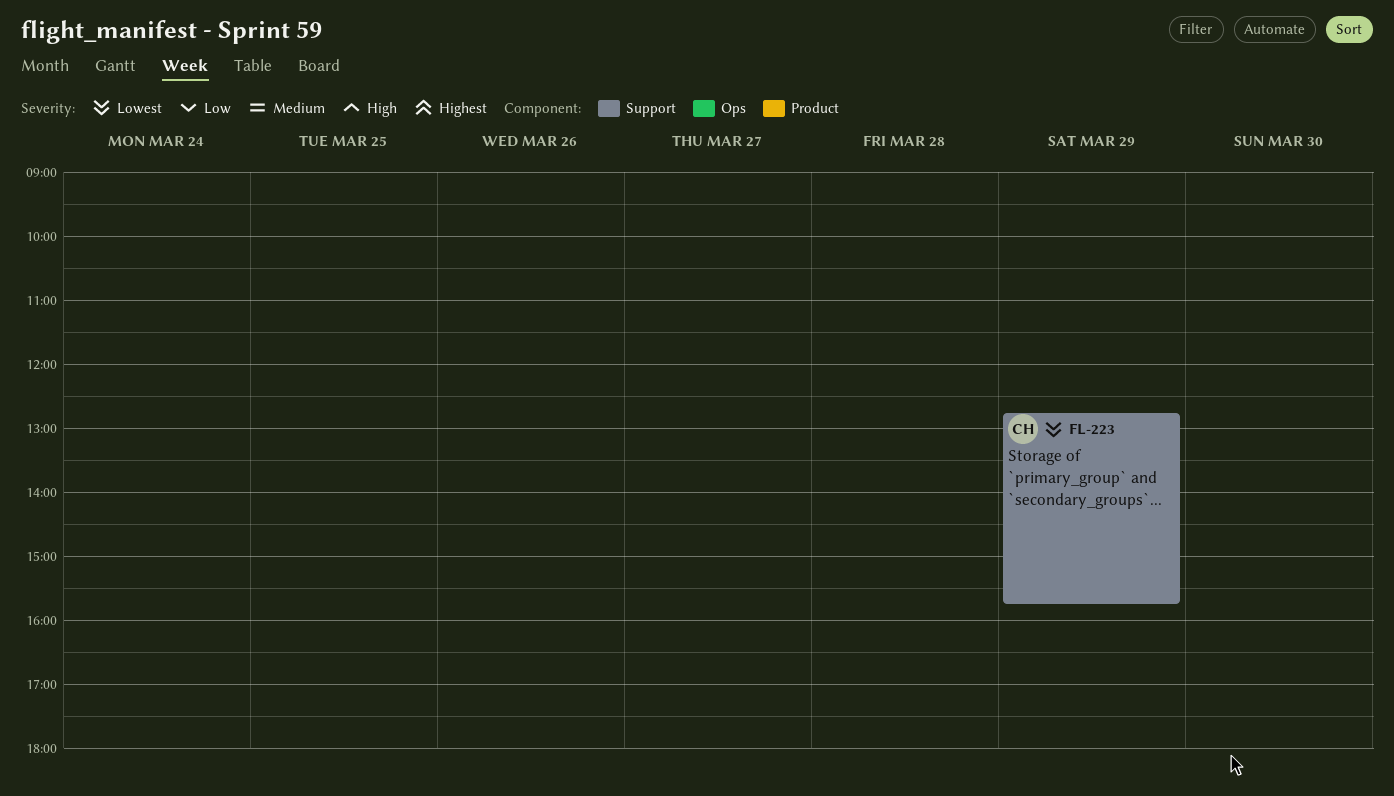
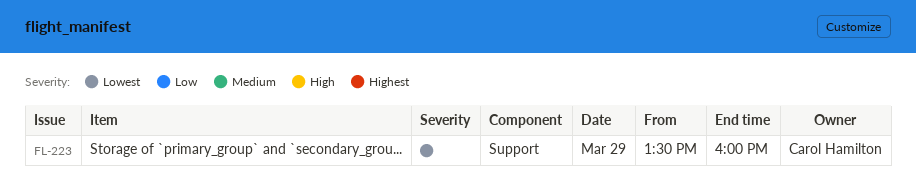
FL-223, begins: 12:45 -> 13:30
FL-223, ends: 15:45 -> 16:00

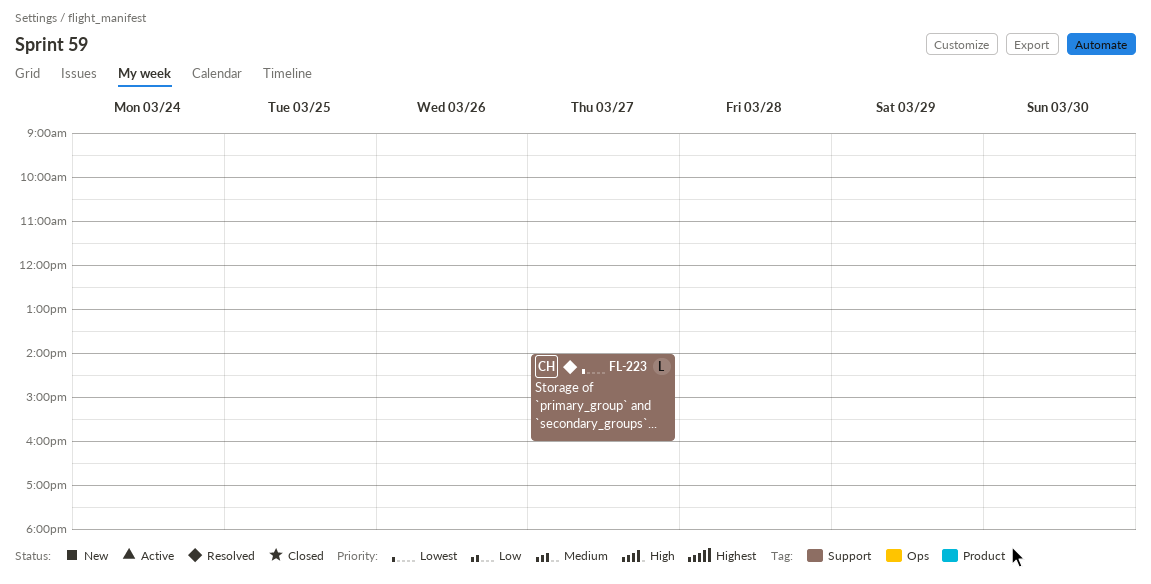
FL-223, day: Mar 29 -> Mar 27
FL-223, begins: 13:30 -> 14:00

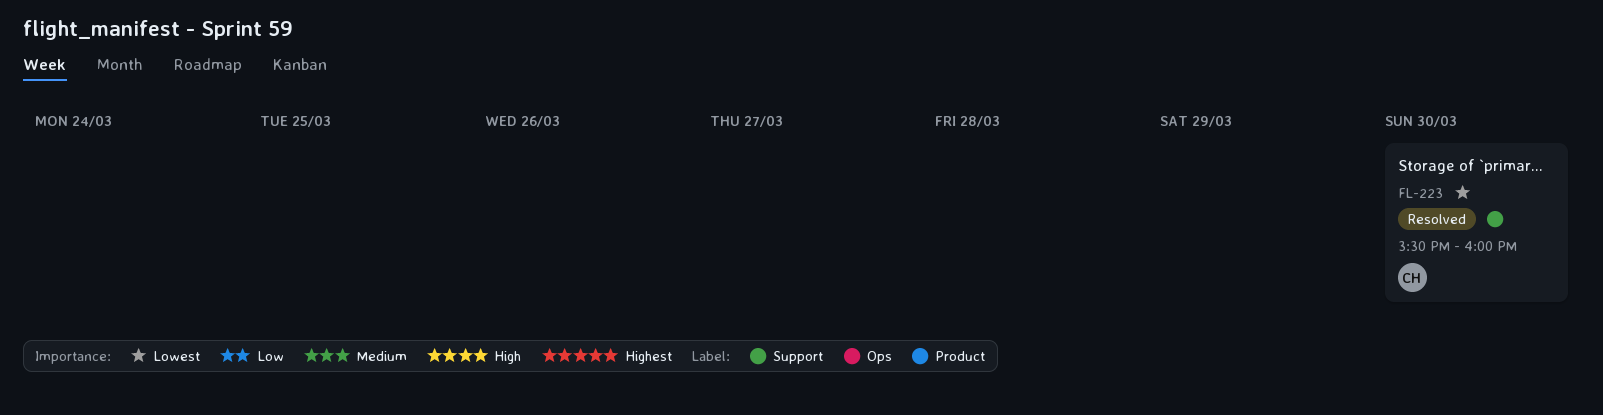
FL-223, day: Mar 27 -> Mar 30
FL-223, begins: 14:00 -> 15:30

